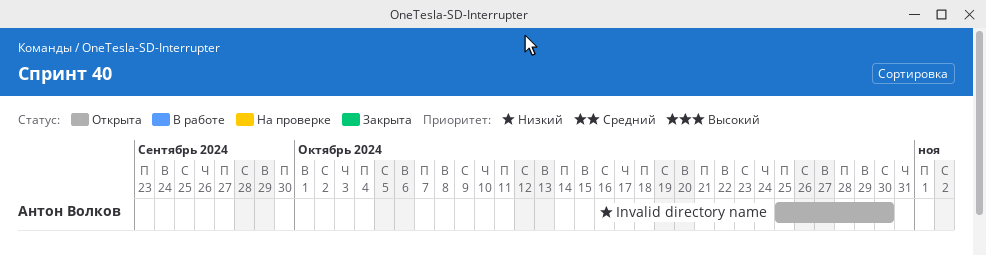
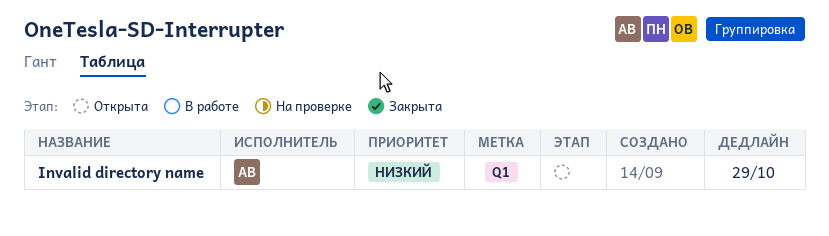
Invalid directory name, due: Oct 30 -> Oct 29

